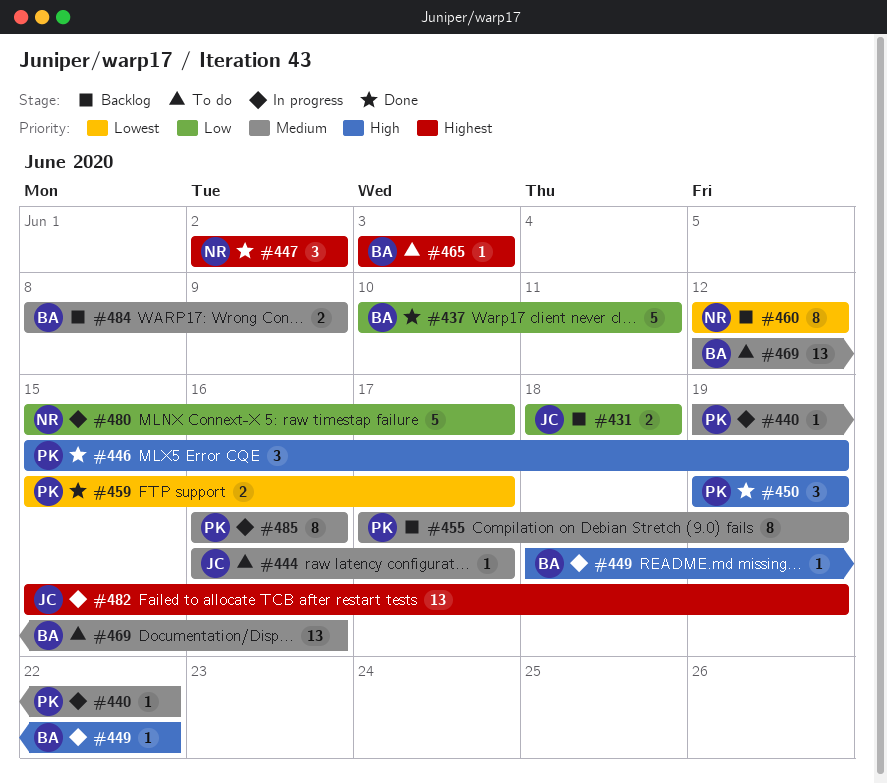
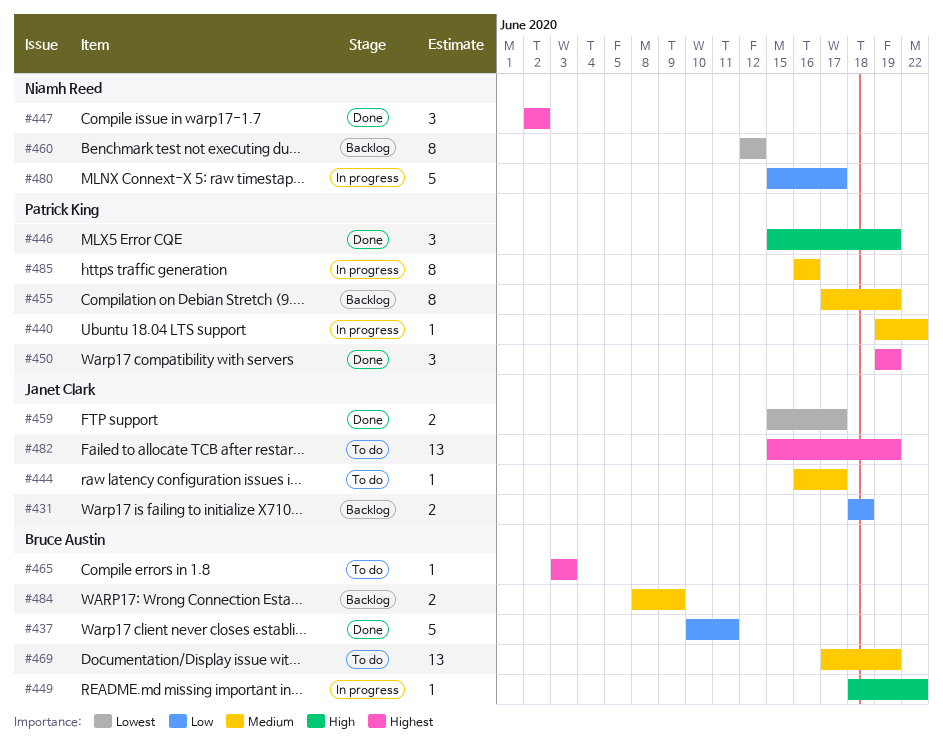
#450, priority: High -> Highest
#459, owner: Patrick King -> Janet Clark
#469, start: Jun 12 -> Jun 17
#469, due: Jun 16 -> Jun 19
#482, status: In progress -> To do

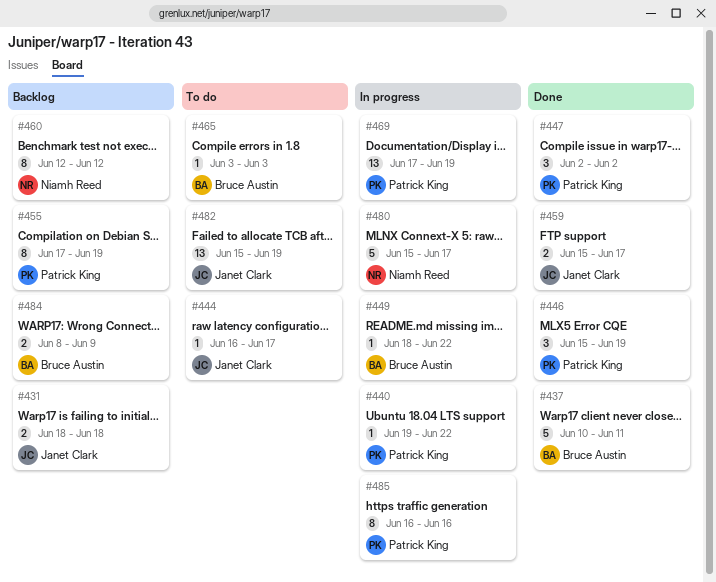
#447, owner: Niamh Reed -> Patrick King
#450: present -> none
#469, status: To do -> In progress
#469, owner: Bruce Austin -> Patrick King

